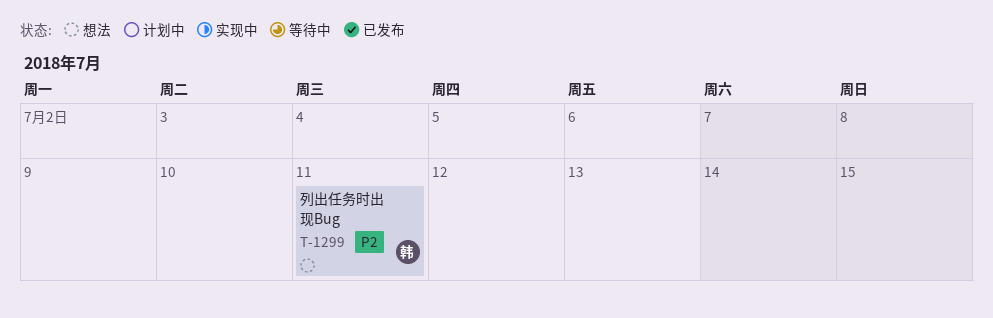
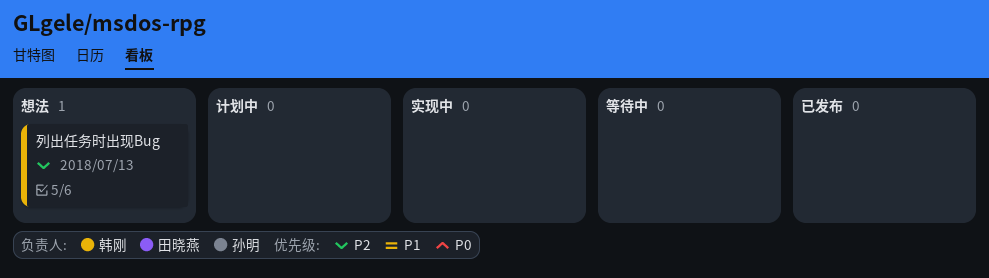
列出任务时出现Bug, due: Jul 11 -> Jul 13

